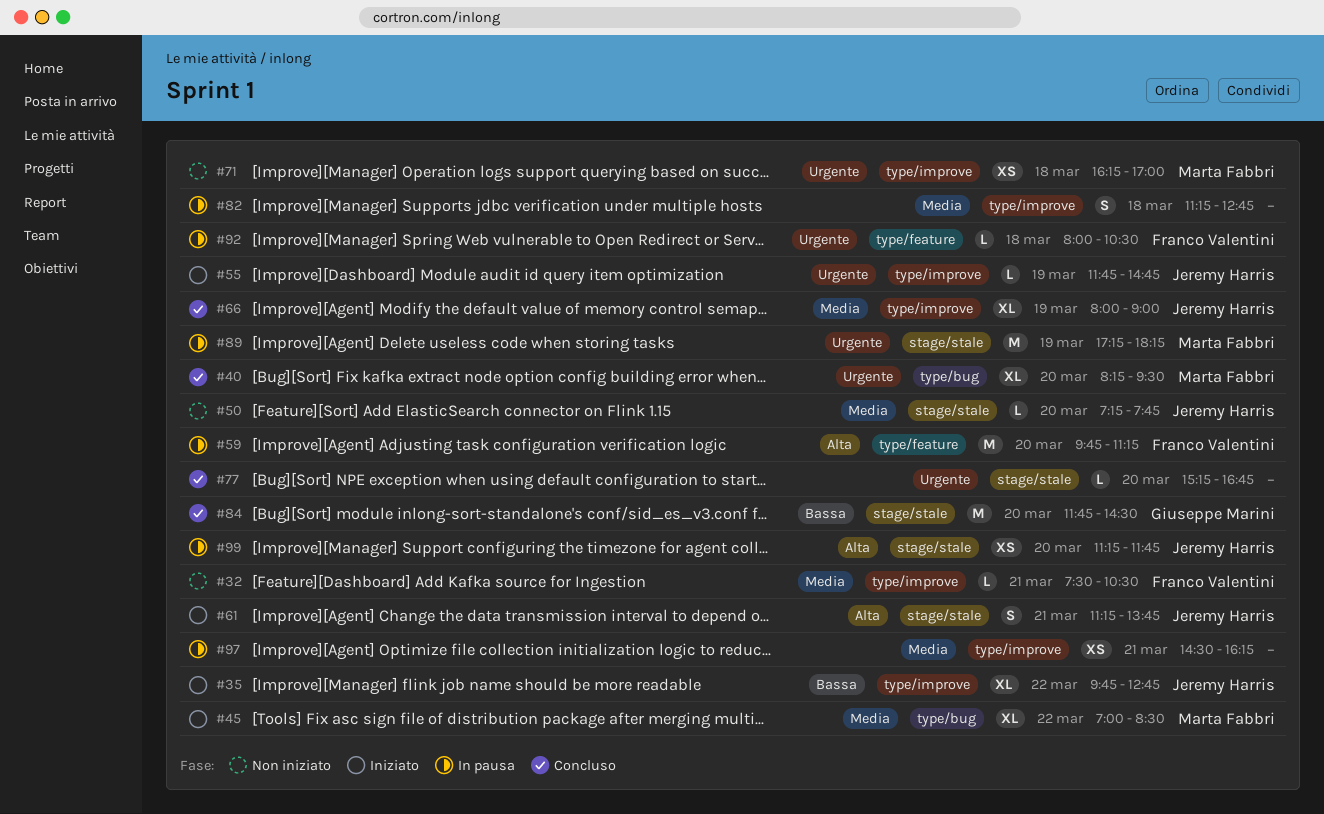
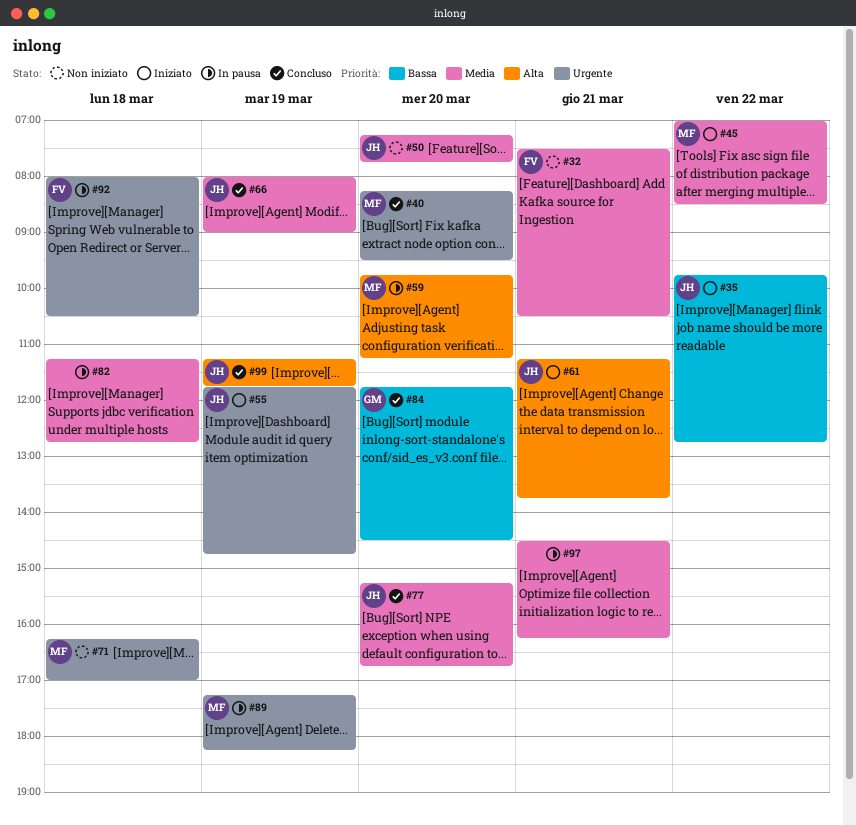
#59, owner: Franco Valentini -> Marta Fabbri
#77, owner: none -> Jeremy Harris
#77, priority: Urgente -> Media
#99, status: In pausa -> Concluso
#99, day: Mar 20 -> Mar 19

